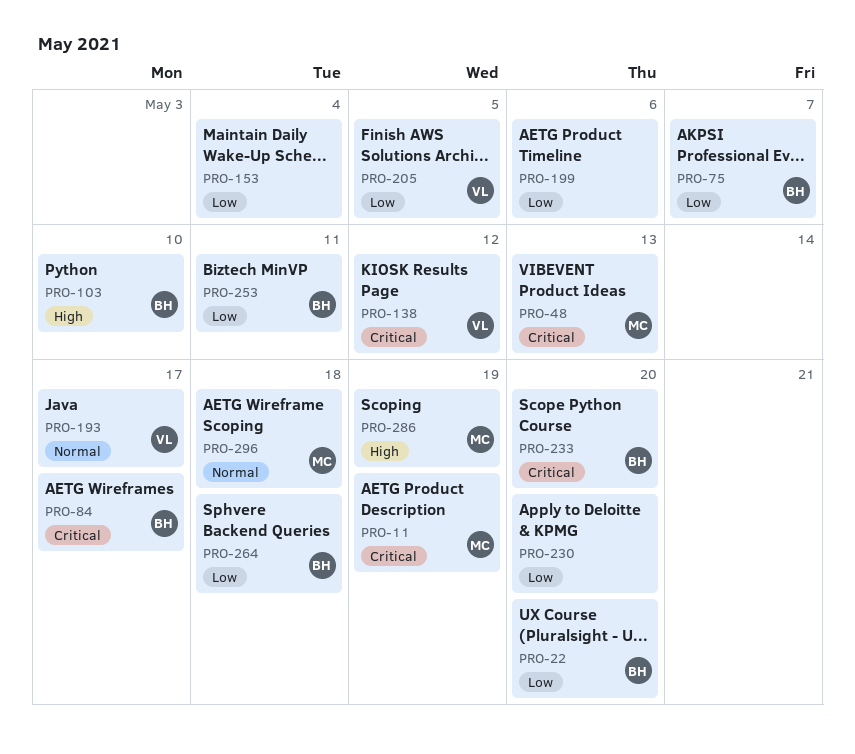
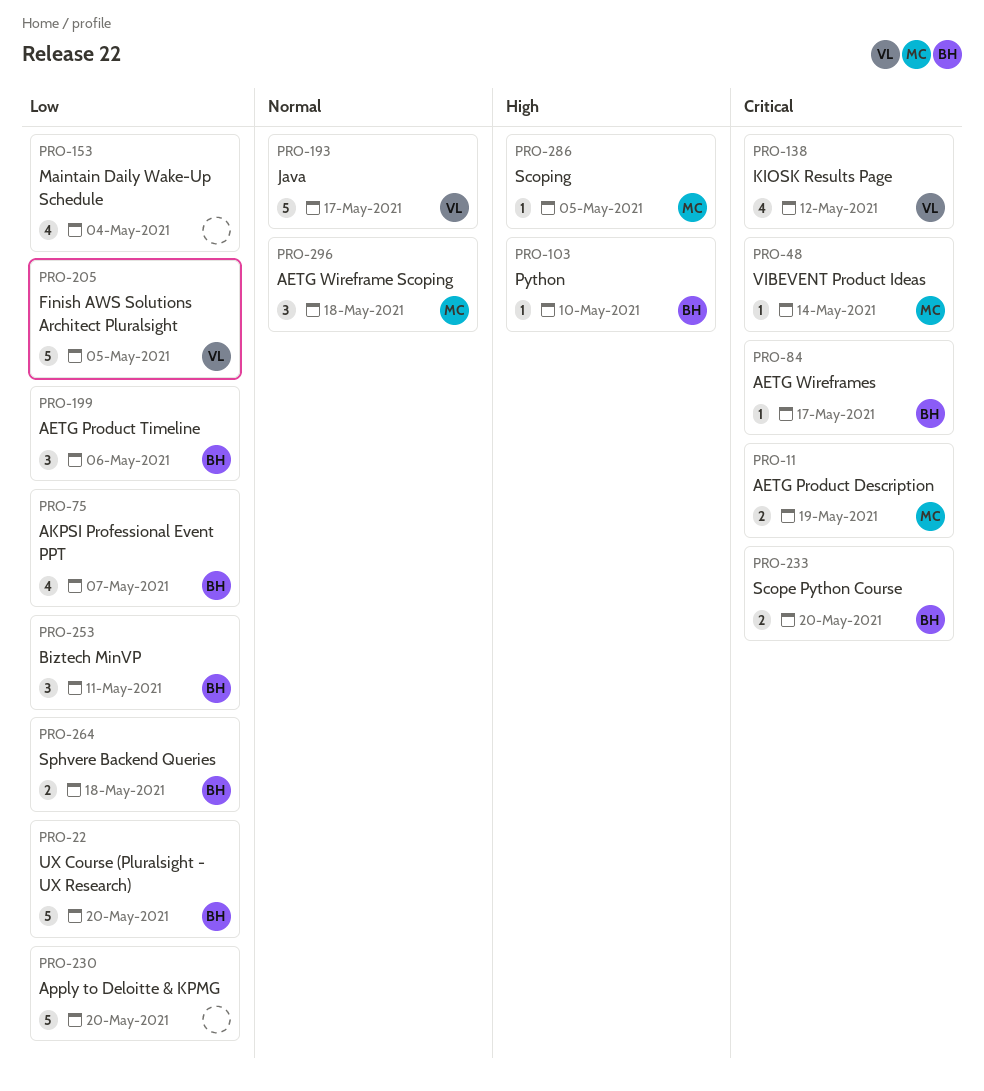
PRO-48, due: May 13 -> May 14
PRO-199, owner: none -> BH
PRO-286, due: May 19 -> May 5

